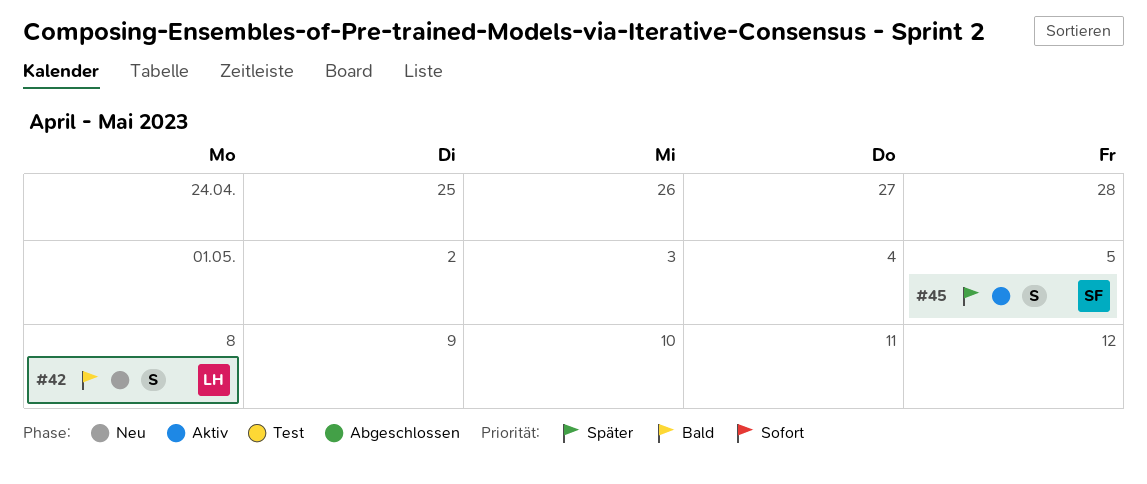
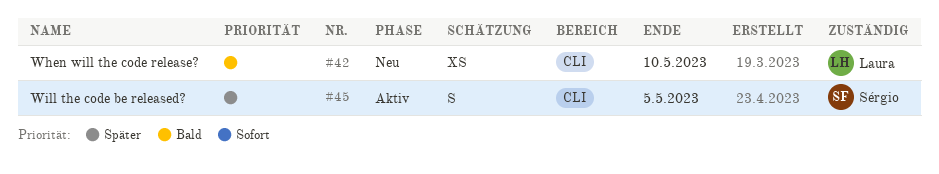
#42, estimate: S -> XS
#42, due: May 8 -> May 10

